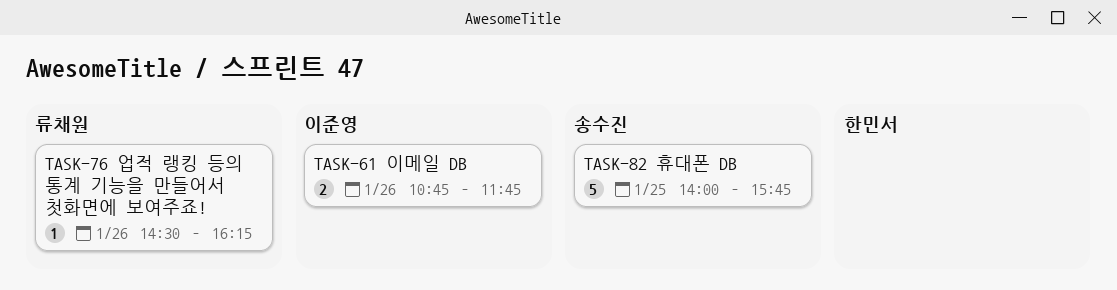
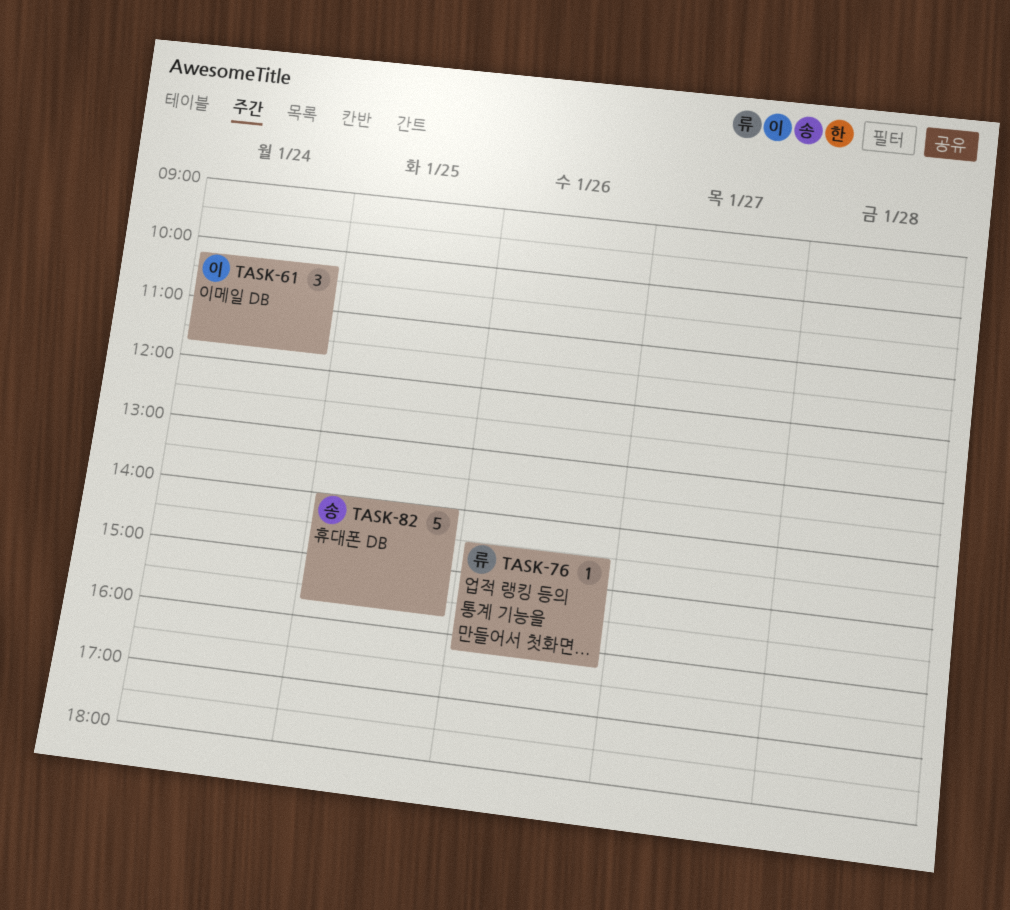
TASK-61, estimate: 2 -> 3
TASK-61, day: Jan 26 -> Jan 24
TASK-61, begins: 10:45 -> 10:15

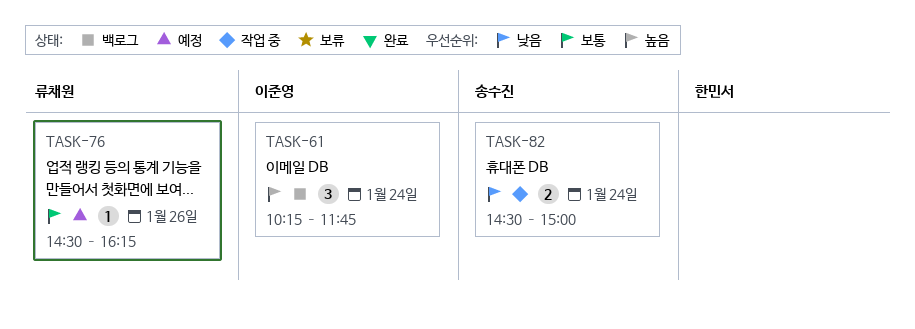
TASK-82, estimate: 5 -> 2
TASK-82, day: Jan 25 -> Jan 24
TASK-82, begins: 14:00 -> 14:30
TASK-82, ends: 15:45 -> 15:00

